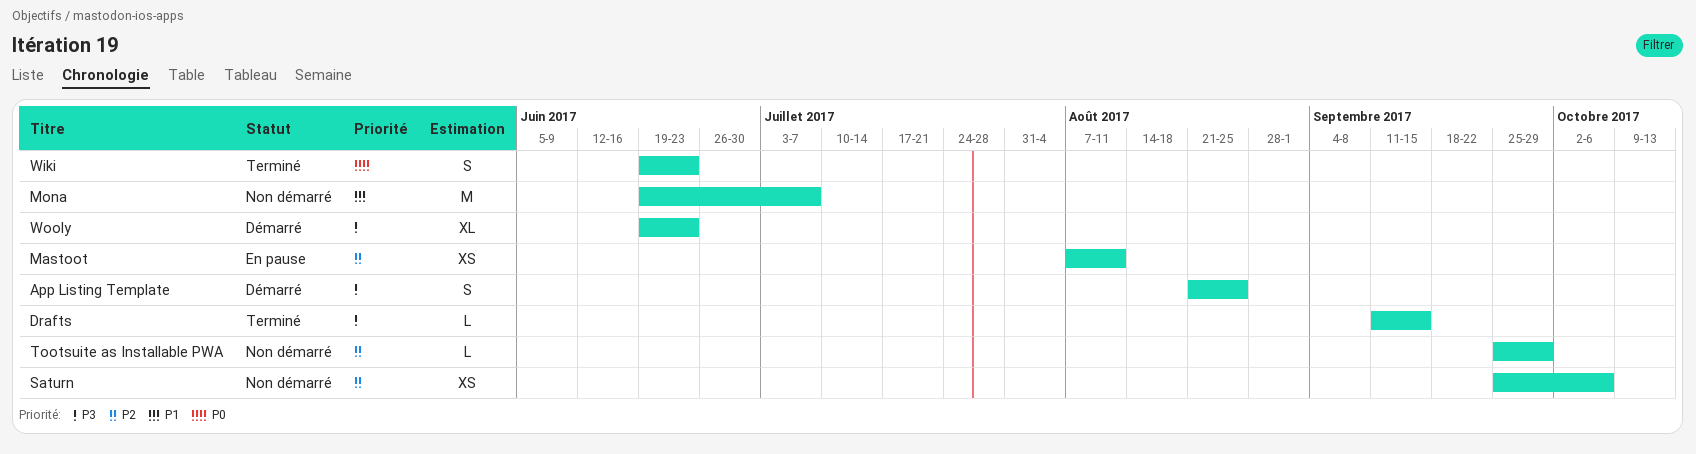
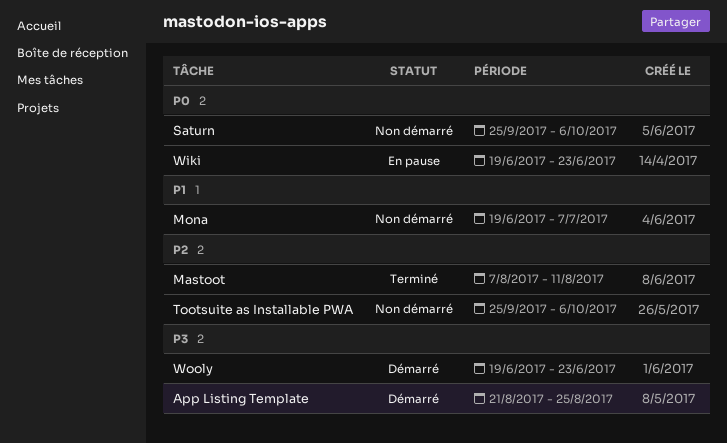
Drafts: present -> none
Mastoot, status: En pause -> Terminé
Saturn, priority: P2 -> P0
Tootsuite as Installable PWA, due: Sep 29 -> Oct 6
Wiki, status: Terminé -> En pause

